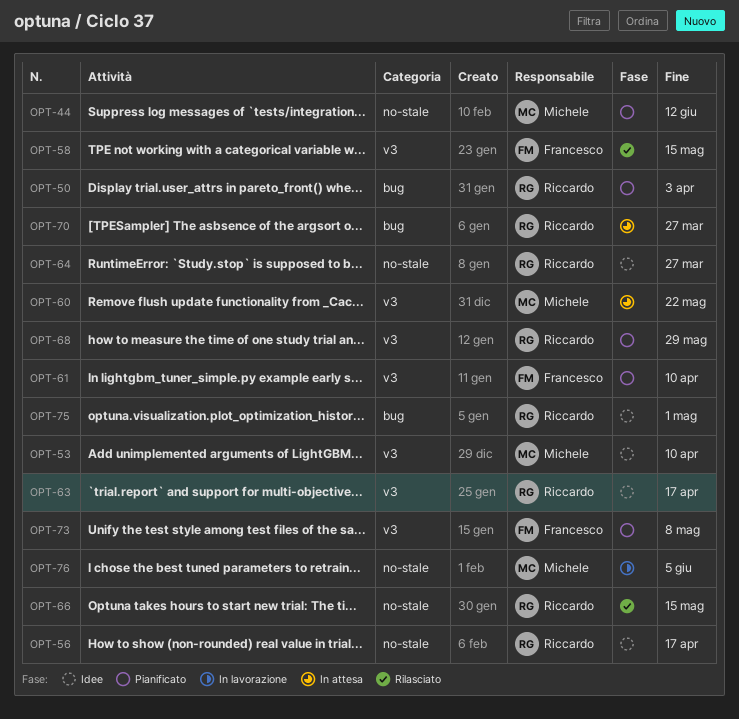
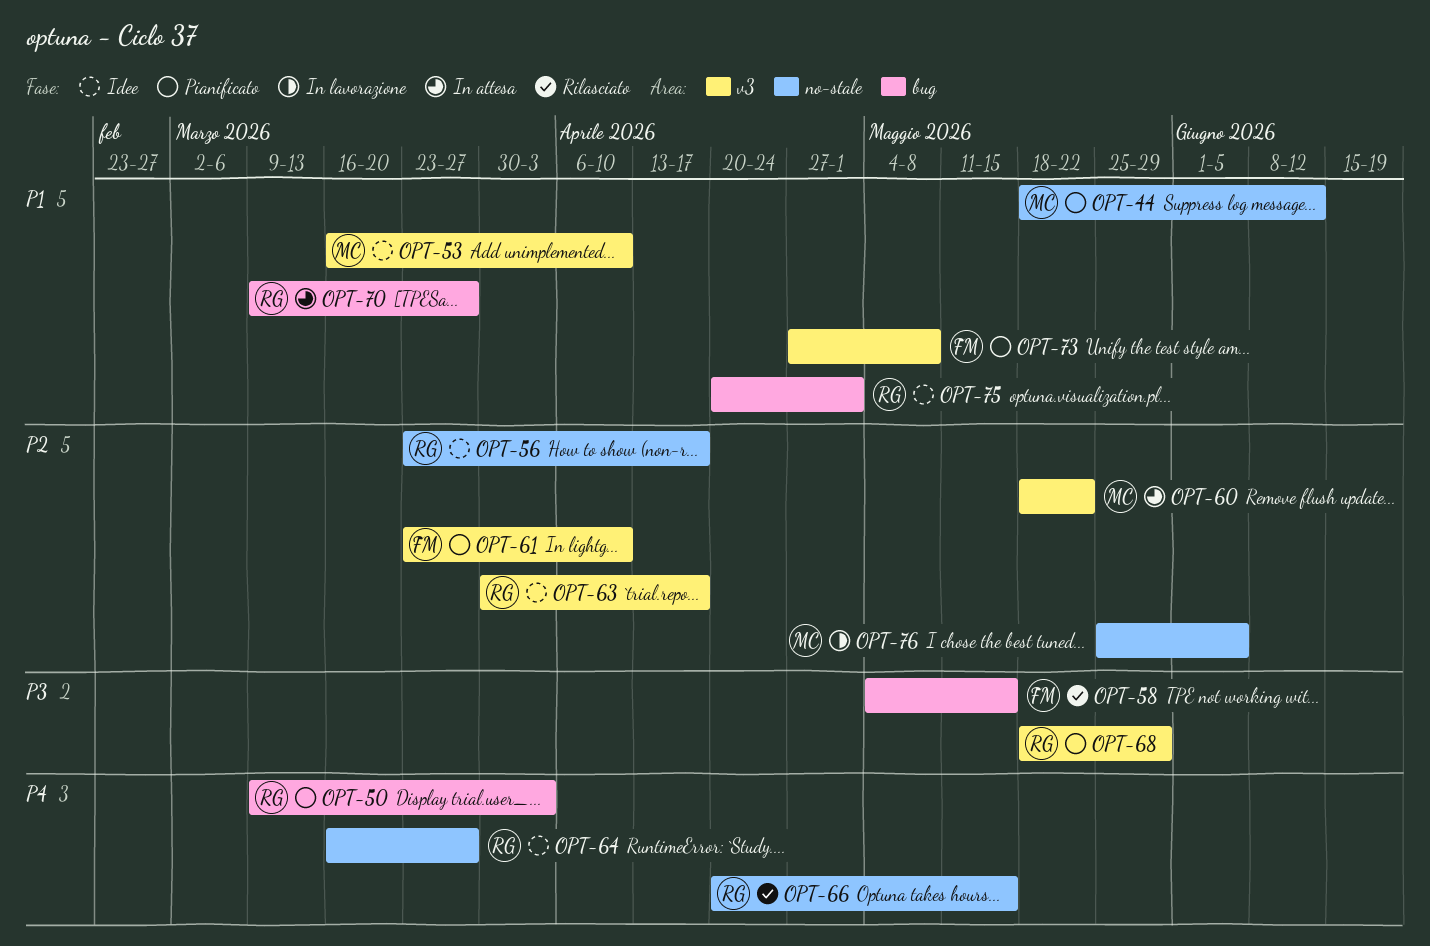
OPT-58, label: v3 -> bug

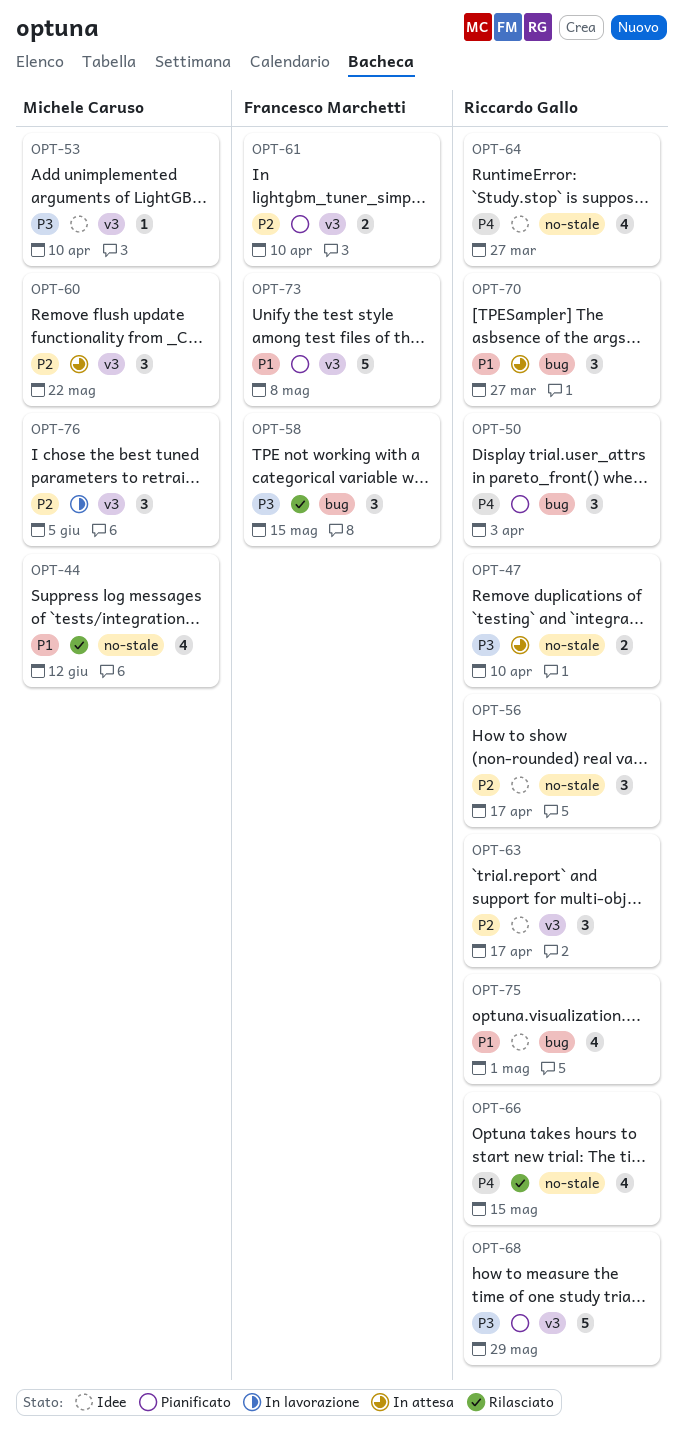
OPT-44, status: Pianificato -> Rilasciato
OPT-47: none -> present
OPT-53, priority: P1 -> P3
OPT-76, label: no-stale -> v3

